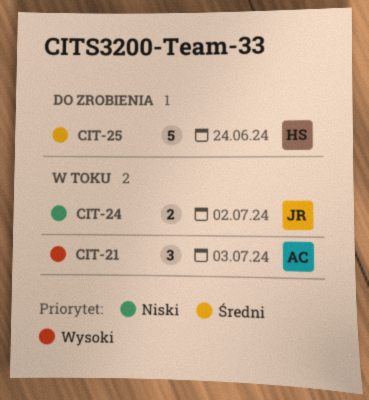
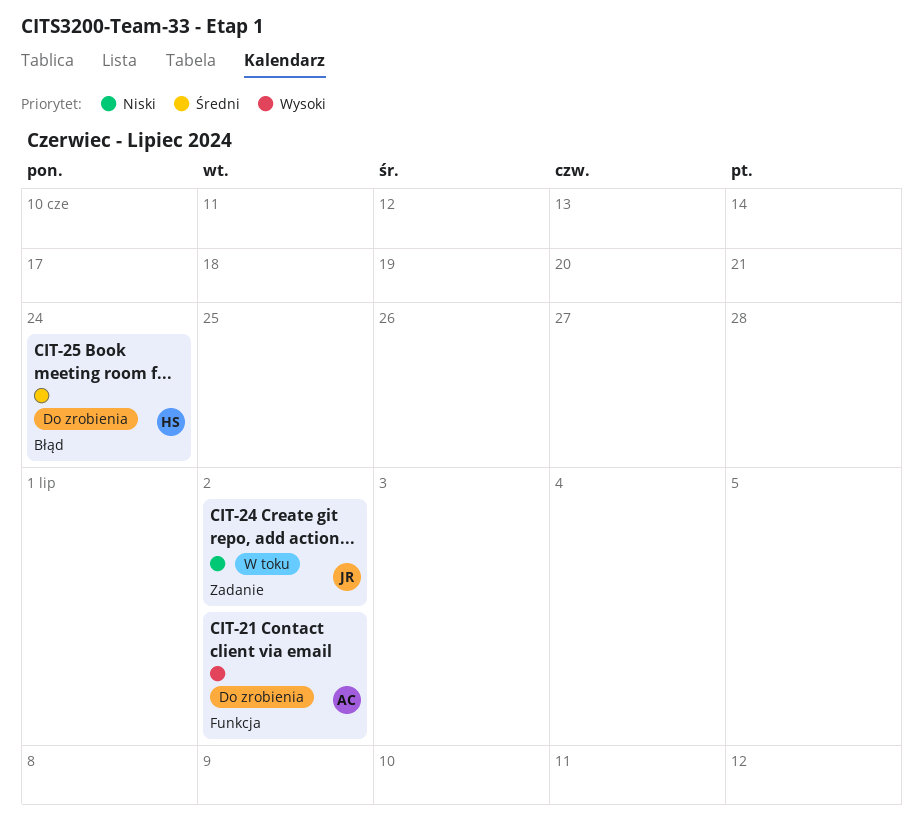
CIT-21, status: W toku -> Do zrobienia
CIT-21, due: Jul 3 -> Jul 2

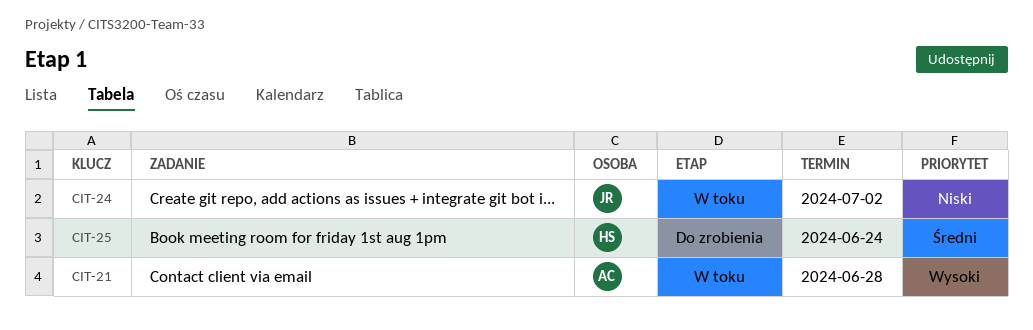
CIT-21, status: Do zrobienia -> W toku
CIT-21, due: Jul 2 -> Jun 28

